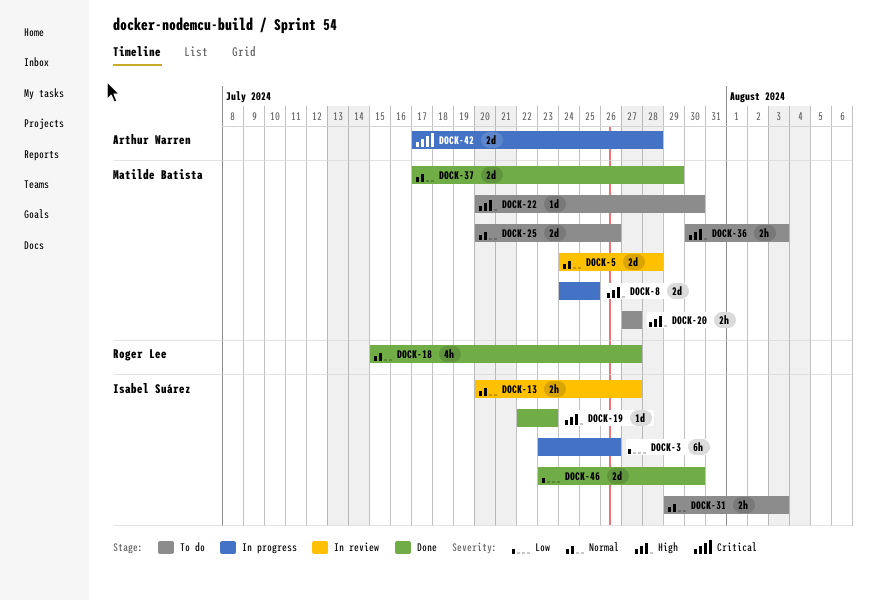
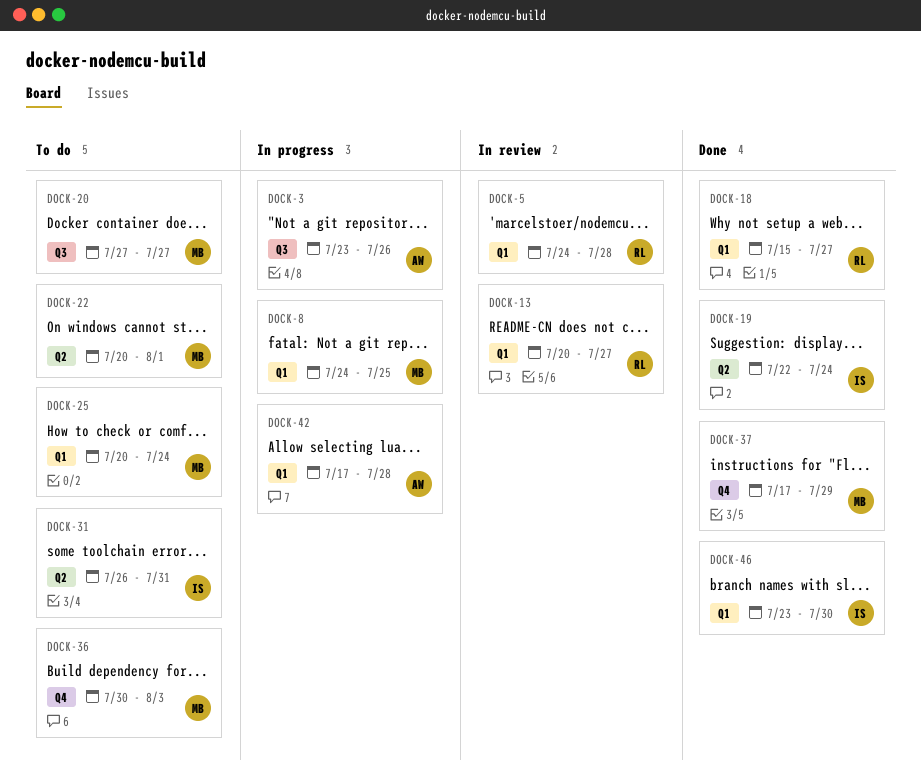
DOCK-3, owner: Isabel Suárez -> Arthur Warren
DOCK-5, owner: Matilde Batista -> Roger Lee
DOCK-13, owner: Isabel Suárez -> Roger Lee
DOCK-19, due: Jul 23 -> Jul 24
DOCK-22, due: Jul 30 -> Aug 1
DOCK-25, due: Jul 26 -> Jul 24
DOCK-31, start: Jul 29 -> Jul 26
DOCK-31, due: Aug 3 -> Jul 31

